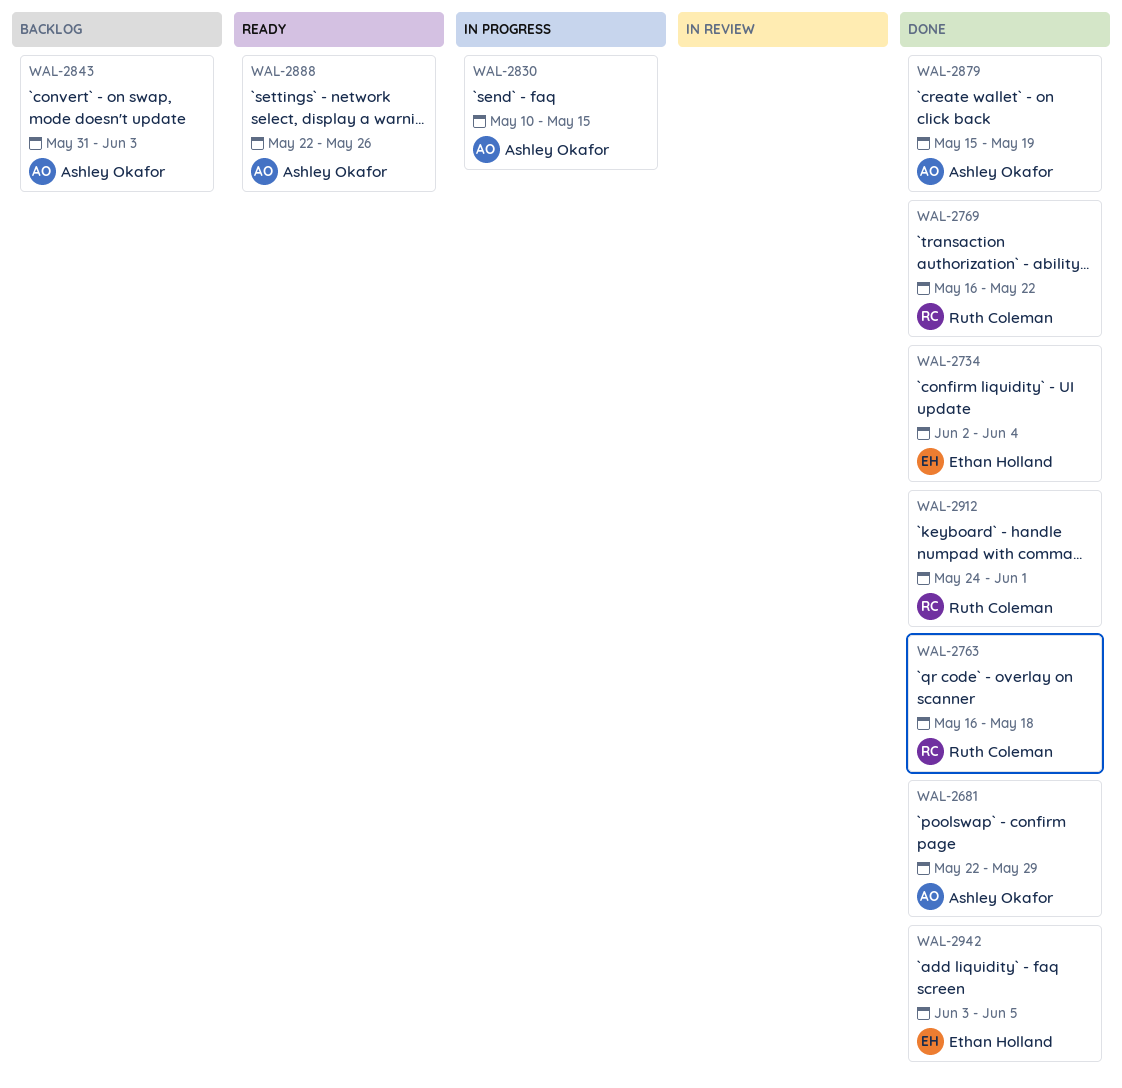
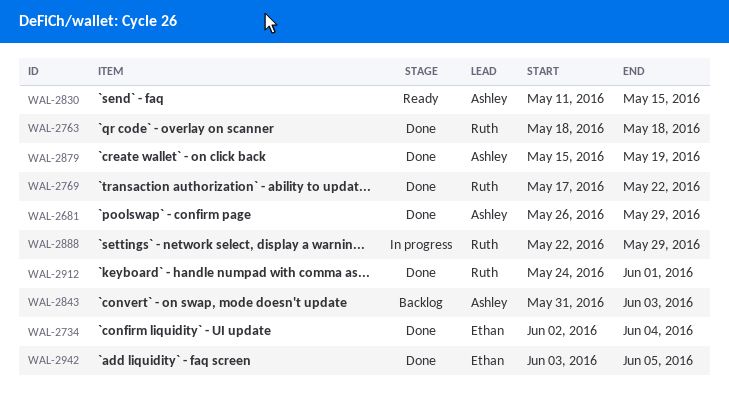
WAL-2681, start: May 22 -> May 26
WAL-2763, start: May 16 -> May 18
WAL-2769, start: May 16 -> May 17
WAL-2830, status: In progress -> Ready
WAL-2830, start: May 10 -> May 11
WAL-2888, status: Ready -> In progress
WAL-2888, owner: Ashley Okafor -> Ruth Coleman
WAL-2888, due: May 26 -> May 29

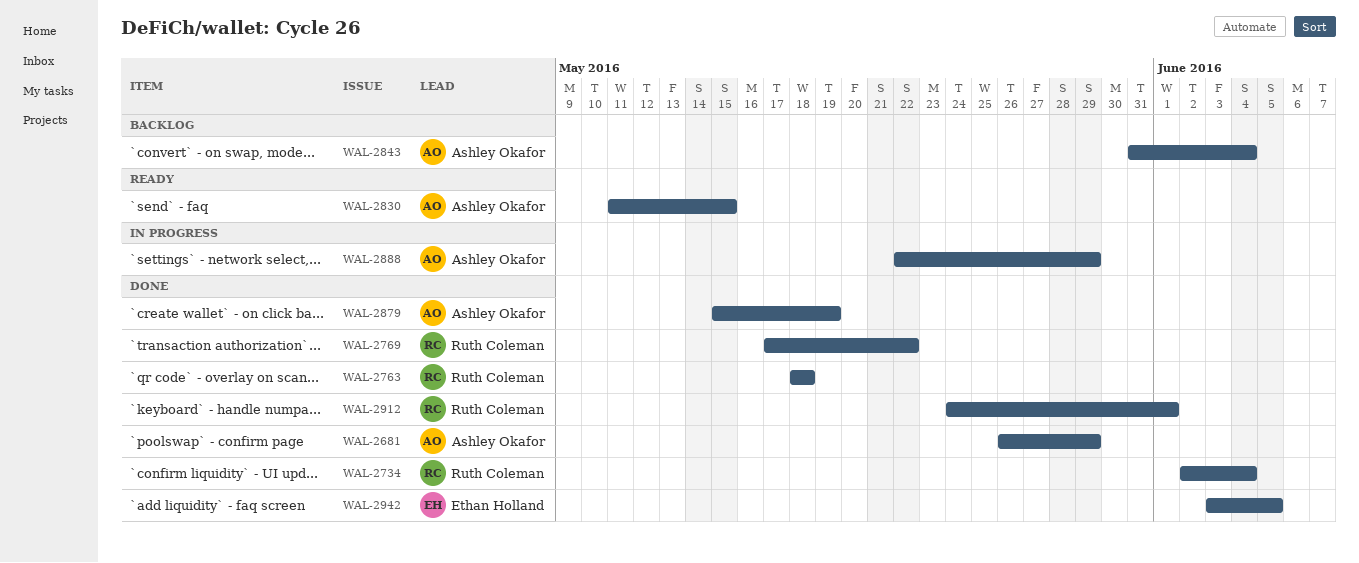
WAL-2734, owner: Ethan Holland -> Ruth Coleman
WAL-2843, due: Jun 3 -> Jun 4
WAL-2888, owner: Ruth Coleman -> Ashley Okafor

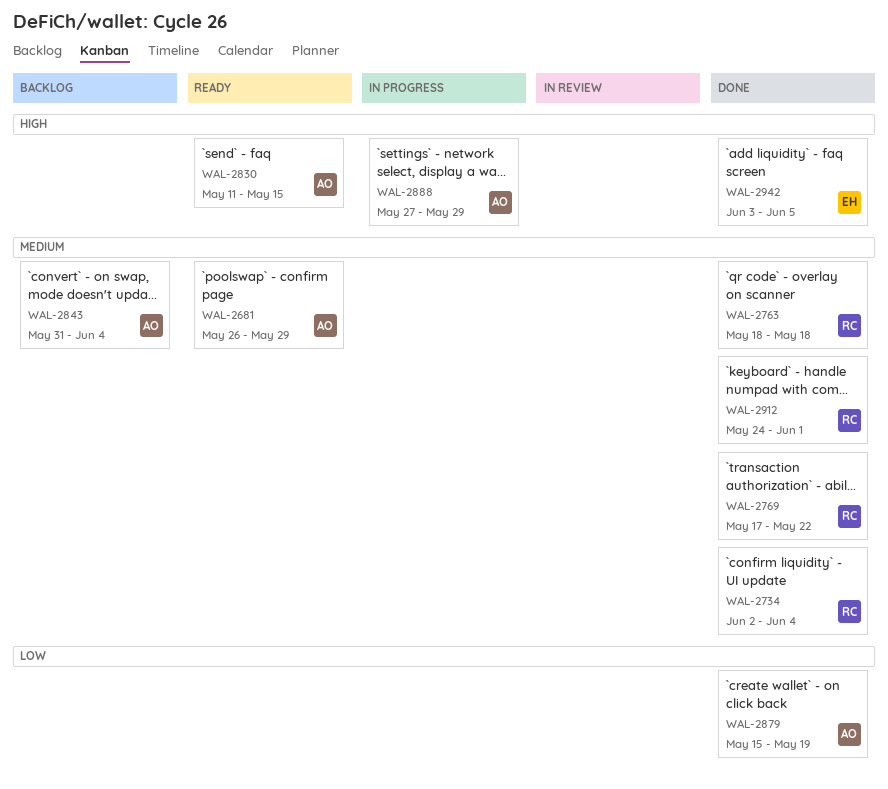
WAL-2681, status: Done -> Ready
WAL-2888, start: May 22 -> May 27

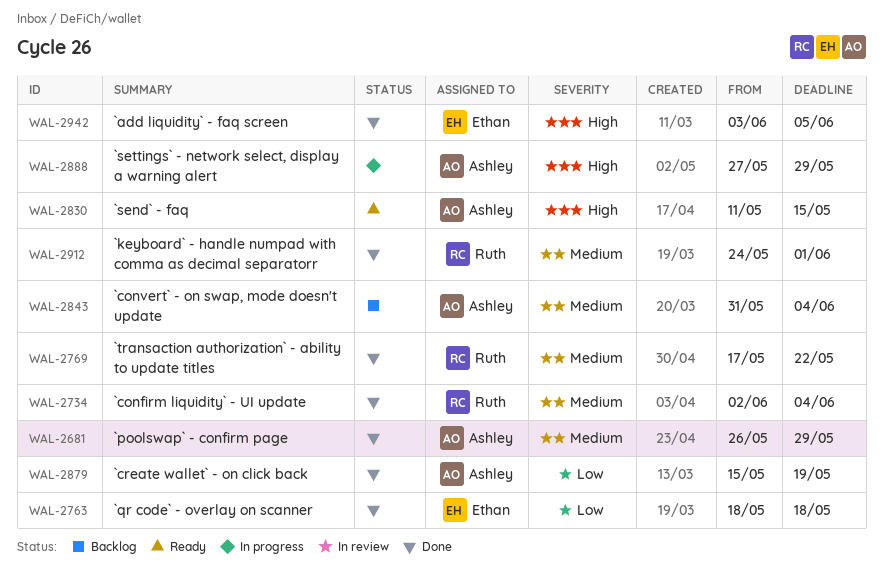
WAL-2681, status: Ready -> Done
WAL-2763, owner: Ruth -> Ethan
WAL-2763, priority: Medium -> Low

